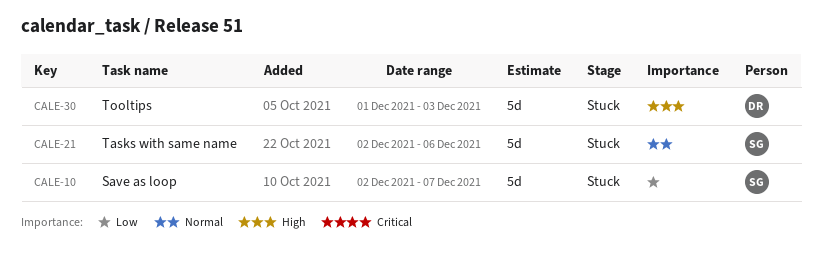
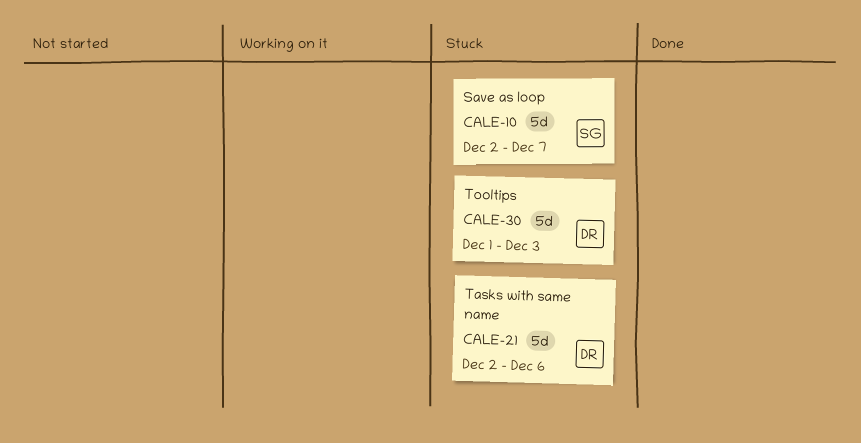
CALE-21, owner: SG -> DR

